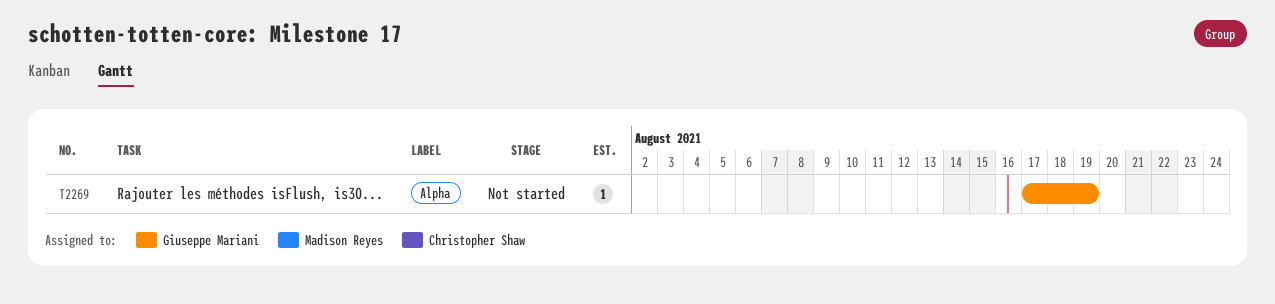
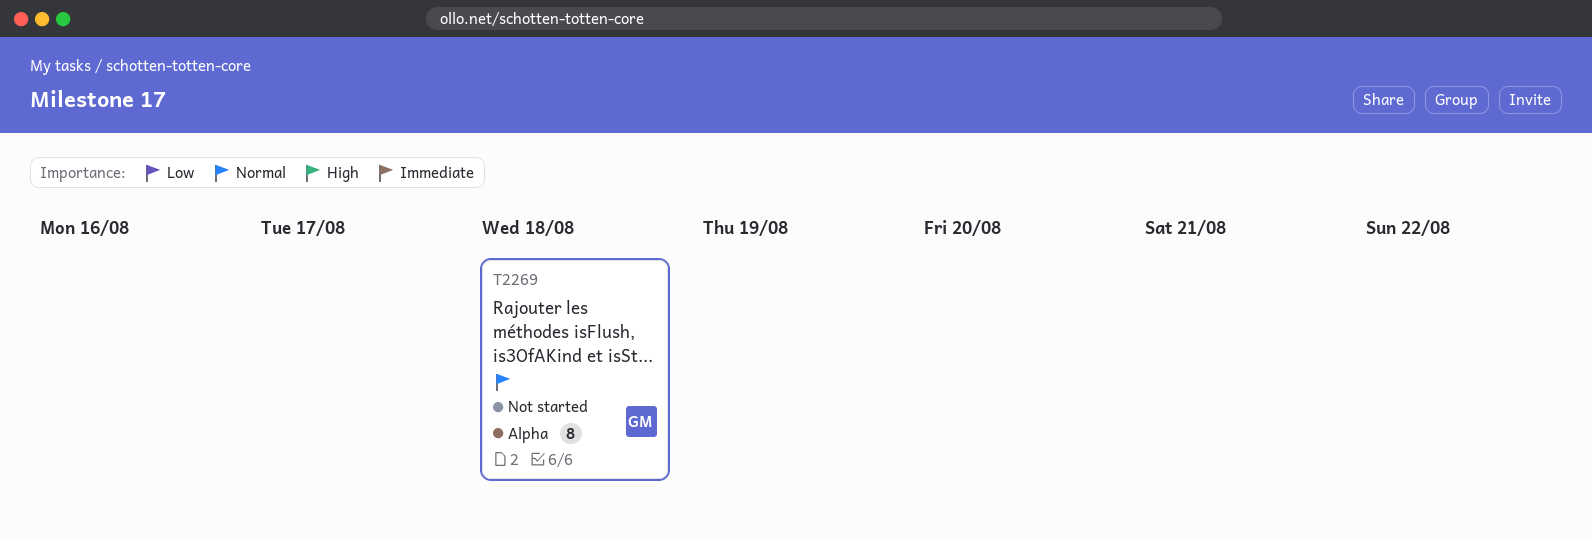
T2269, estimate: 1 -> 8
T2269, due: Aug 19 -> Aug 18

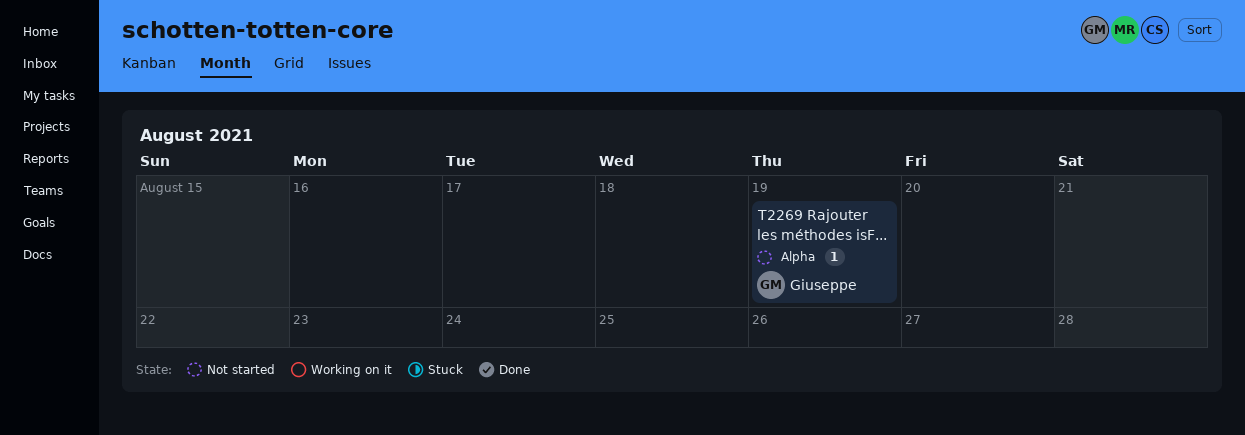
T2269, estimate: 8 -> 1
T2269, due: Aug 18 -> Aug 19

